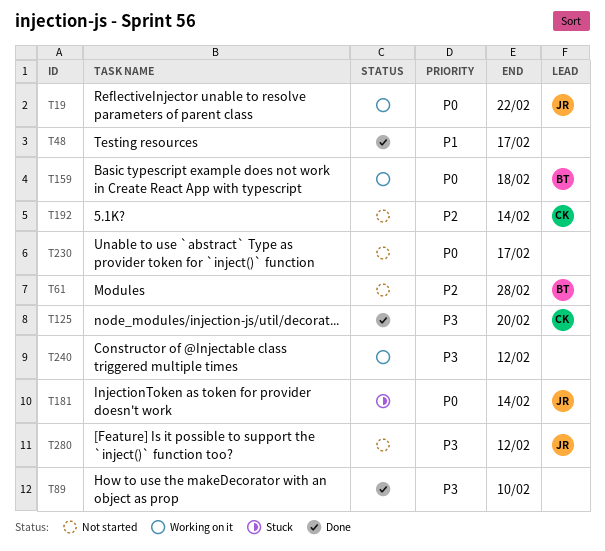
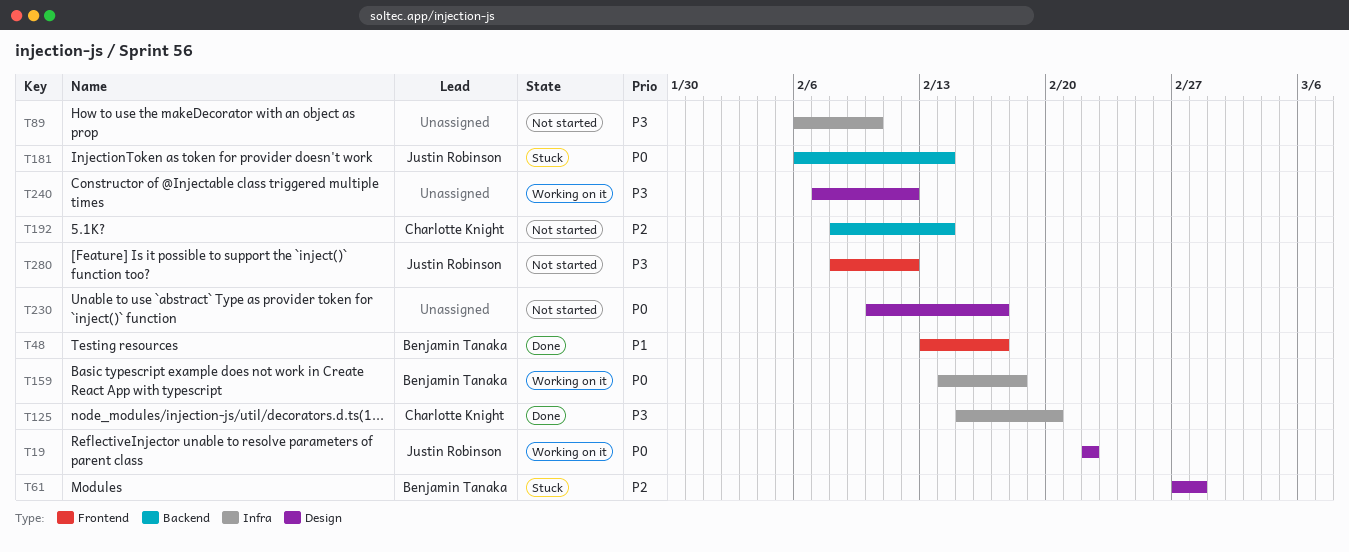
T48, owner: none -> Benjamin Tanaka
T61, status: Not started -> Stuck
T89, status: Done -> Not started

